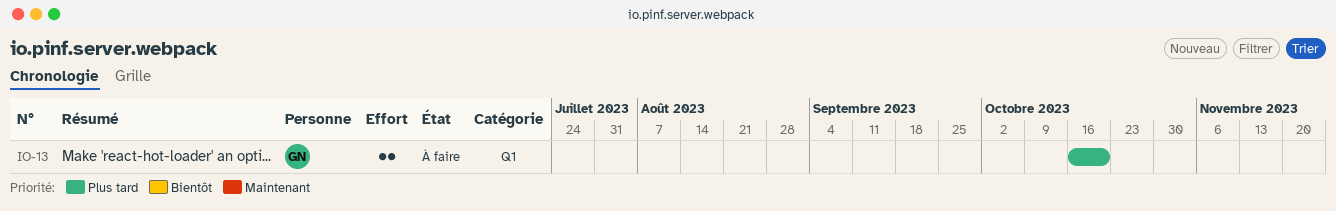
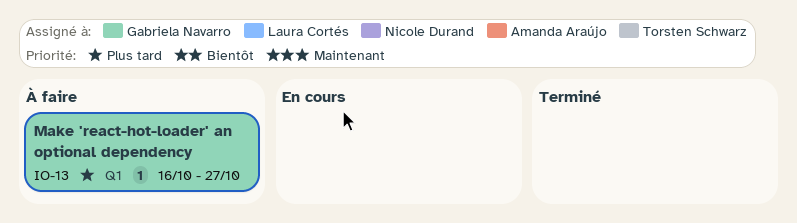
IO-13, estimate: 2 -> 1
IO-13, due: Oct 20 -> Oct 27

